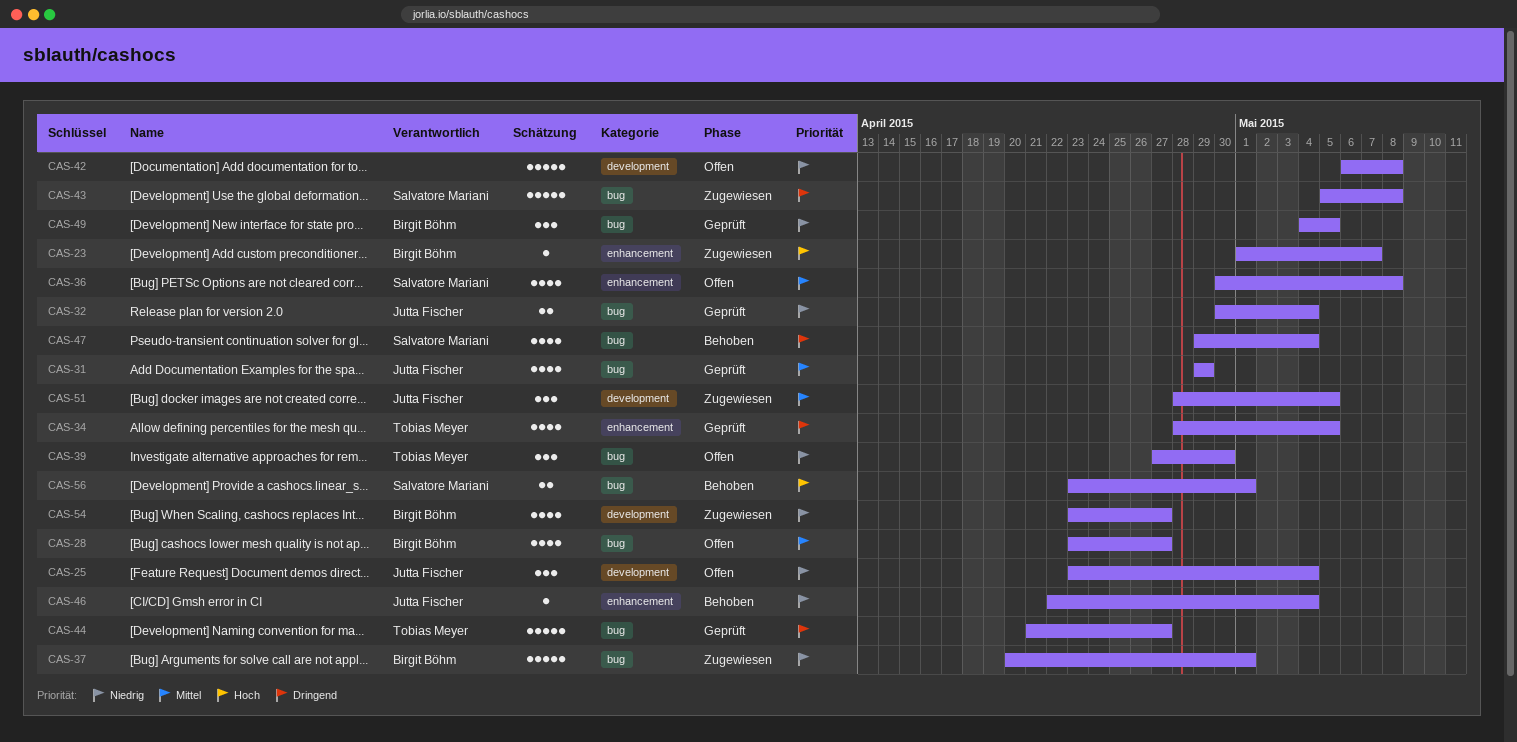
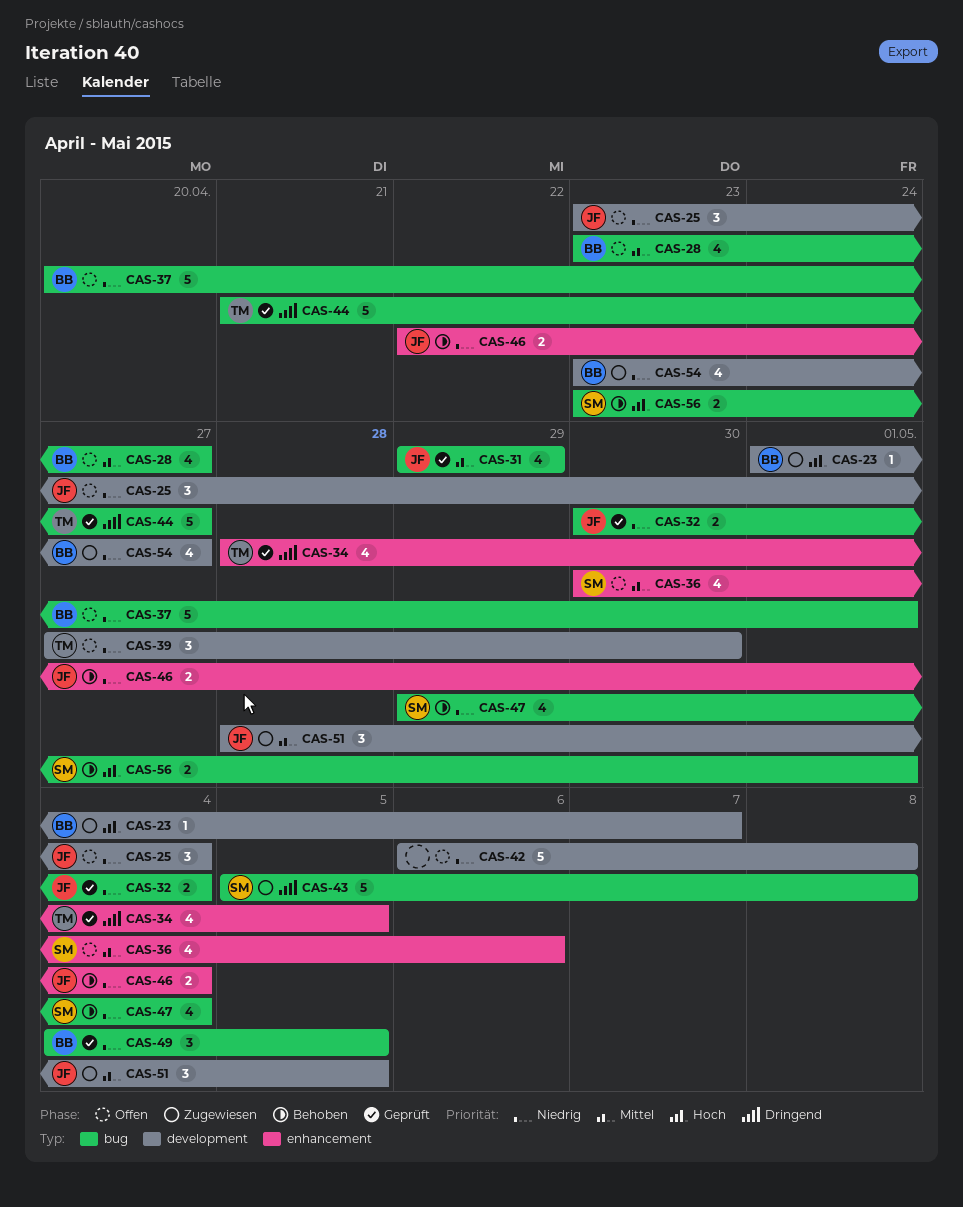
CAS-23, label: enhancement -> development
CAS-36, due: May 8 -> May 6
CAS-37, status: Zugewiesen -> Offen
CAS-39, label: bug -> development
CAS-46, estimate: 1 -> 2
CAS-47, priority: Dringend -> Niedrig

